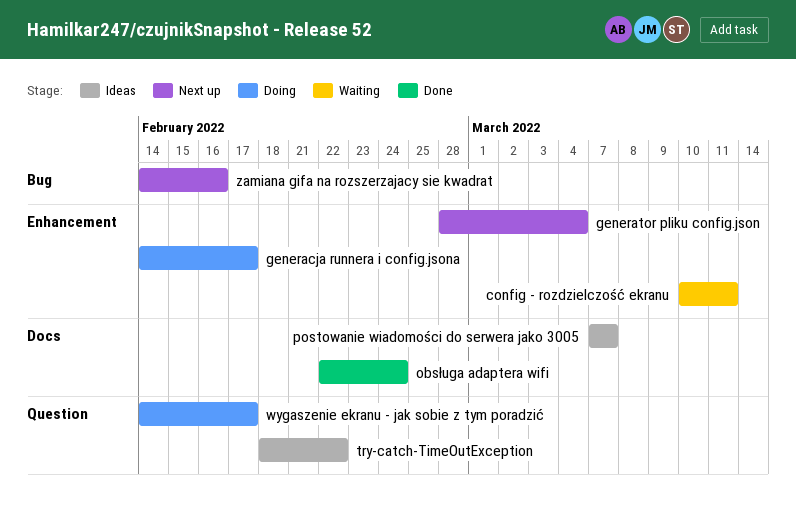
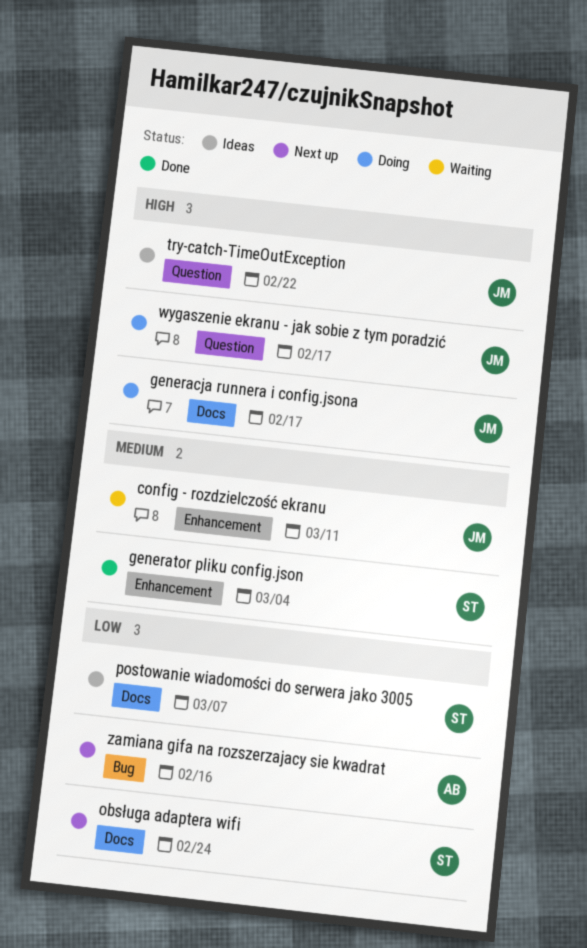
generacja runnera i config.jsona, label: Enhancement -> Docs
generator pliku config.json, status: Next up -> Done
obsługa adaptera wifi, status: Done -> Next up

